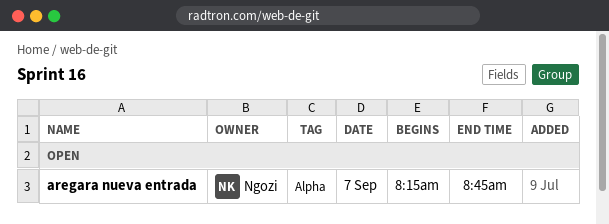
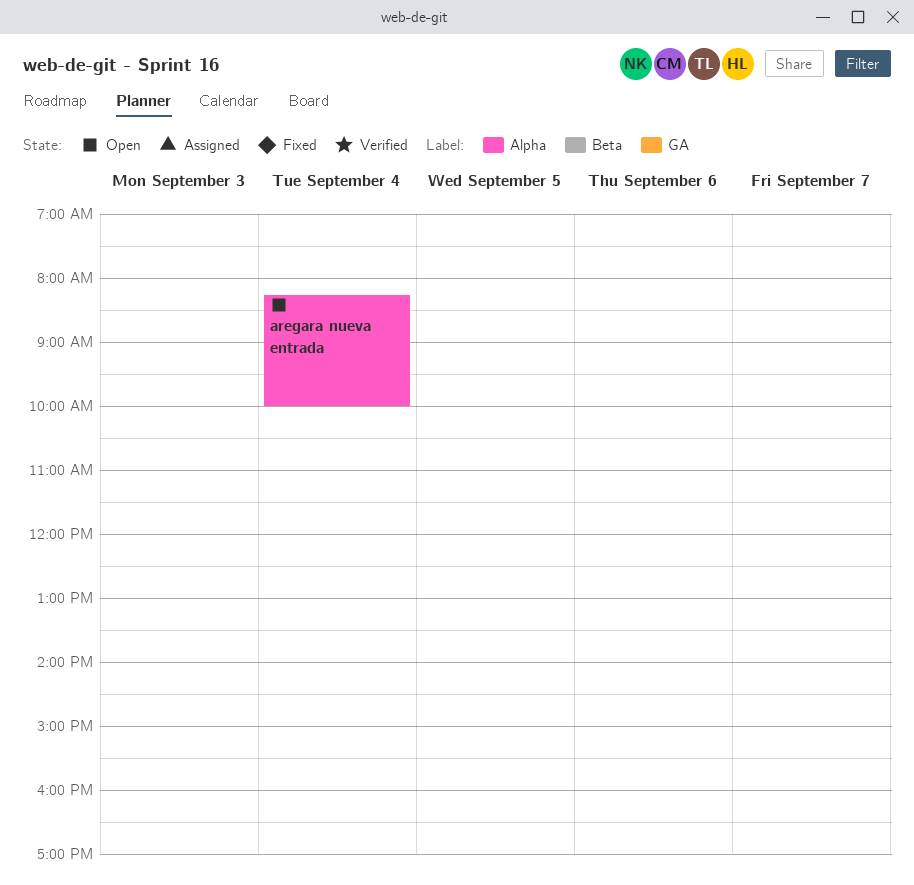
aregara nueva entrada, day: Sep 7 -> Sep 4
aregara nueva entrada, ends: 08:45 -> 10:00

